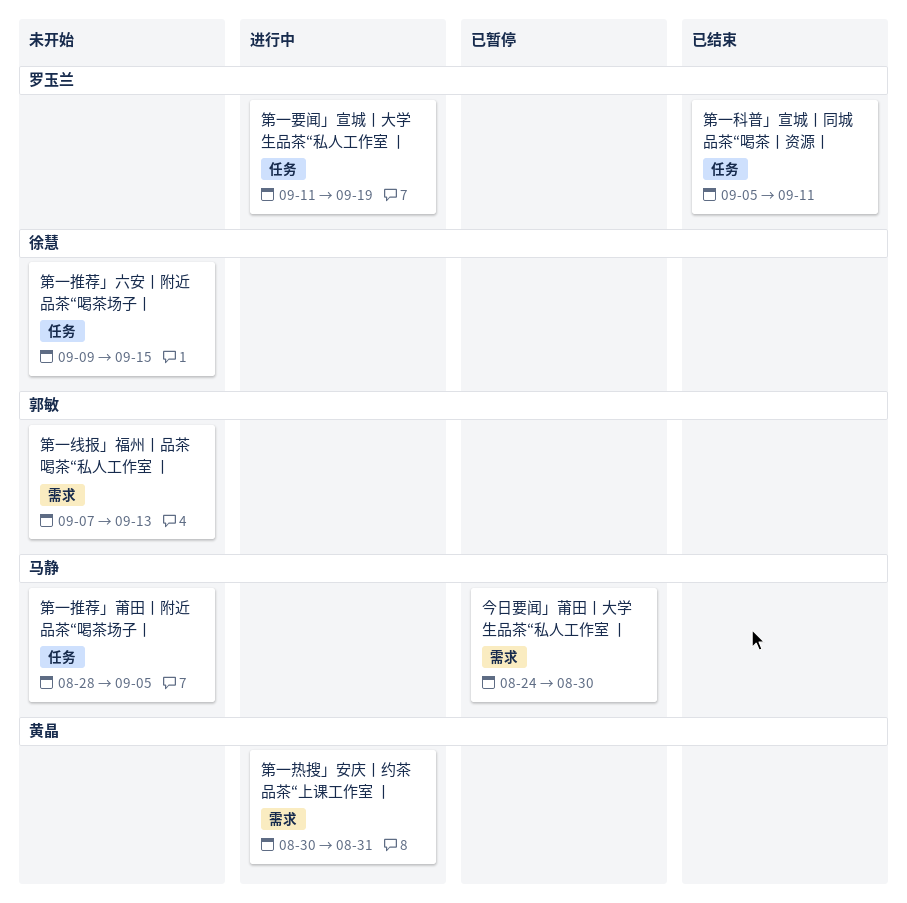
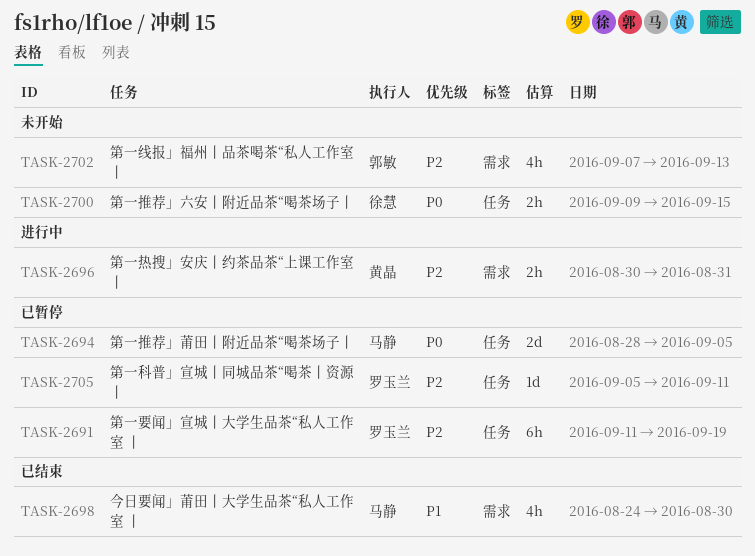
今日要闻」莆田丨大学生品茶“私人工作室 丨, status: 已暂停 -> 已结束
第一推荐」莆田丨附近品茶“喝茶场子丨, status: 未开始 -> 已暂停
第一科普」宣城丨同城品茶“喝茶丨资源丨, status: 已结束 -> 已暂停
第一要闻」宣城丨大学生品茶“私人工作室 丨, status: 进行中 -> 已暂停

